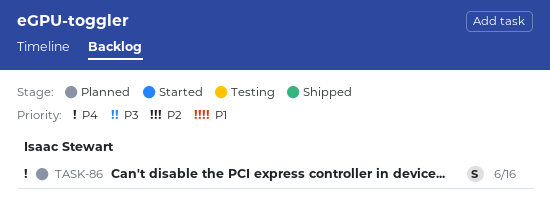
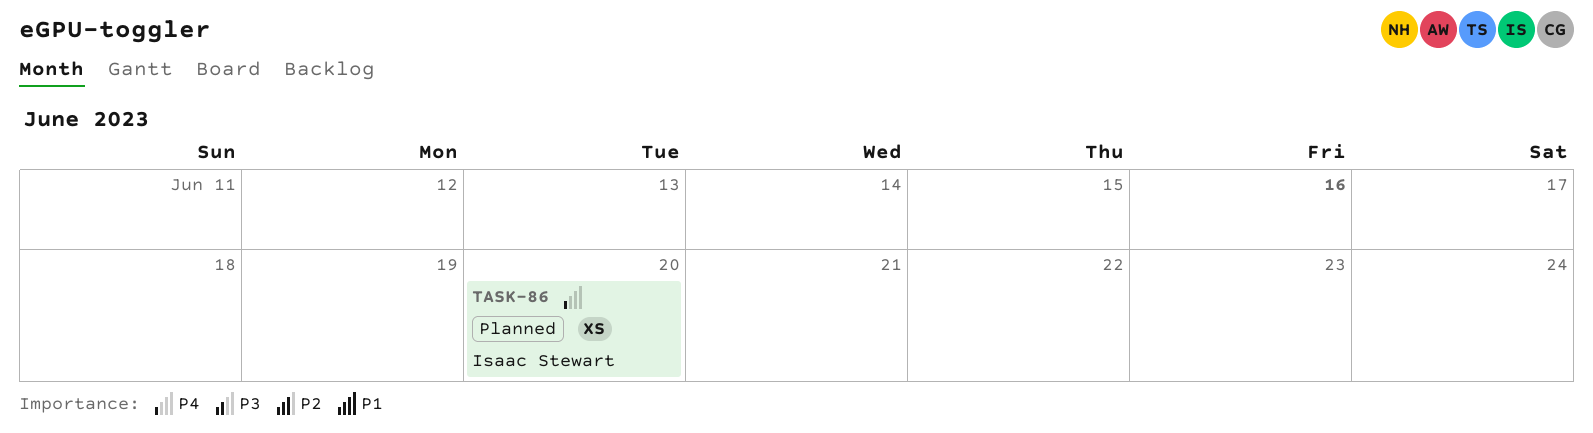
TASK-86, estimate: S -> XS
TASK-86, due: Jun 16 -> Jun 20

